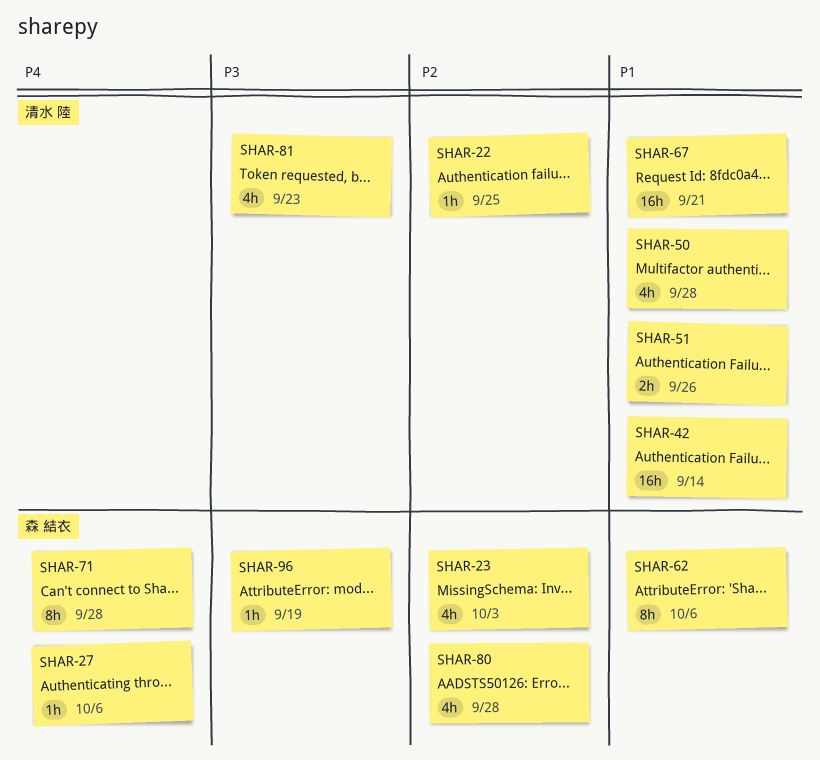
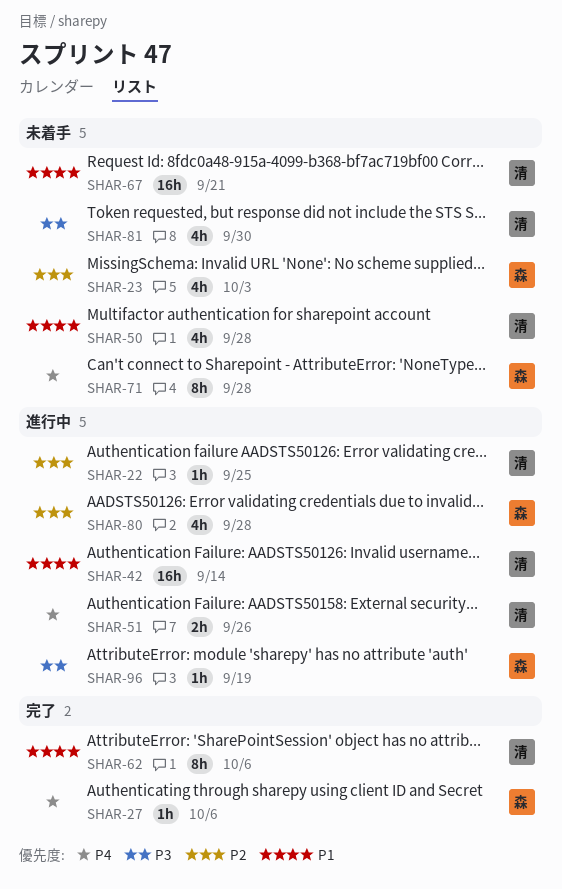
SHAR-51, priority: P1 -> P4
SHAR-62, owner: 森 結衣 -> 清水 陸
SHAR-81, due: Sep 23 -> Sep 30

